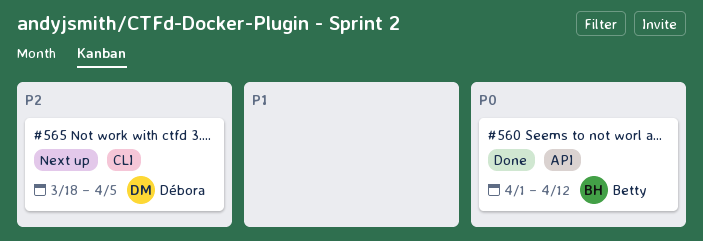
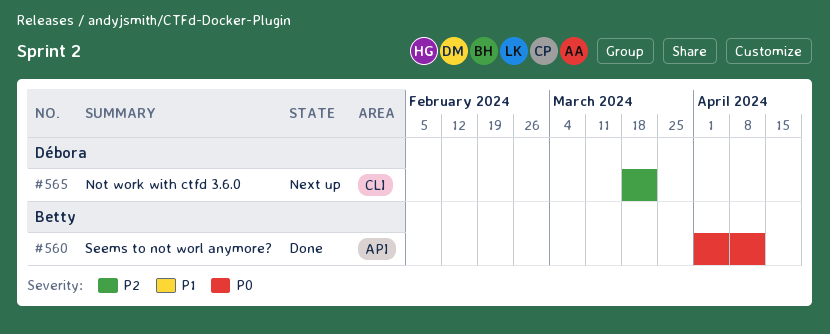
#565, due: Apr 5 -> Mar 22

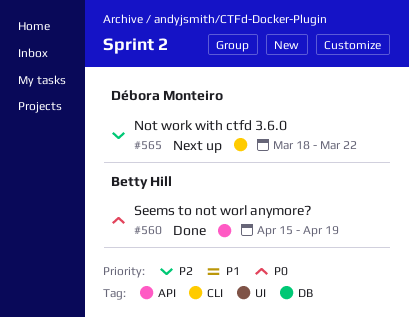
#560, start: Apr 1 -> Apr 15
#560, due: Apr 12 -> Apr 19

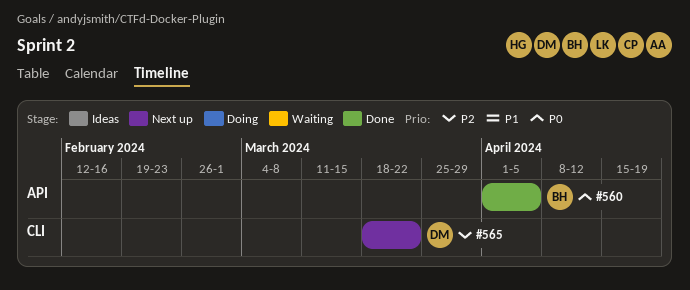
#560, start: Apr 15 -> Apr 1
#560, due: Apr 19 -> Apr 5

